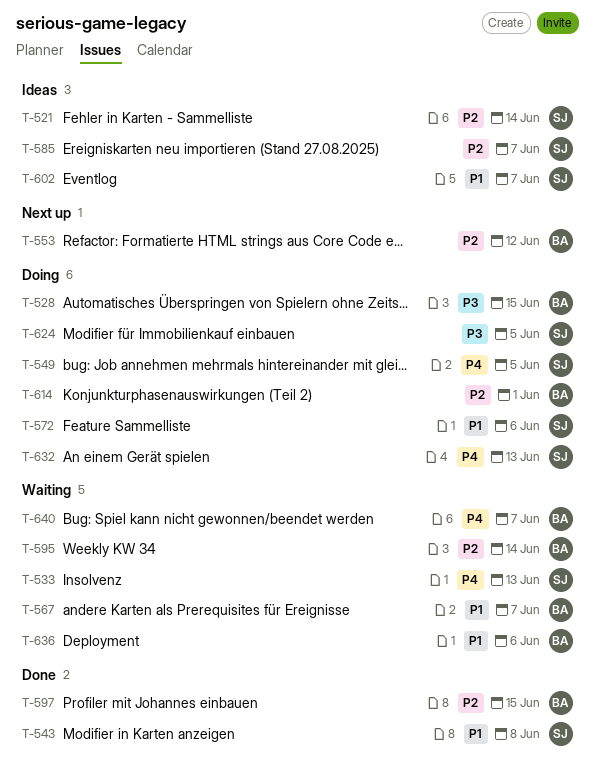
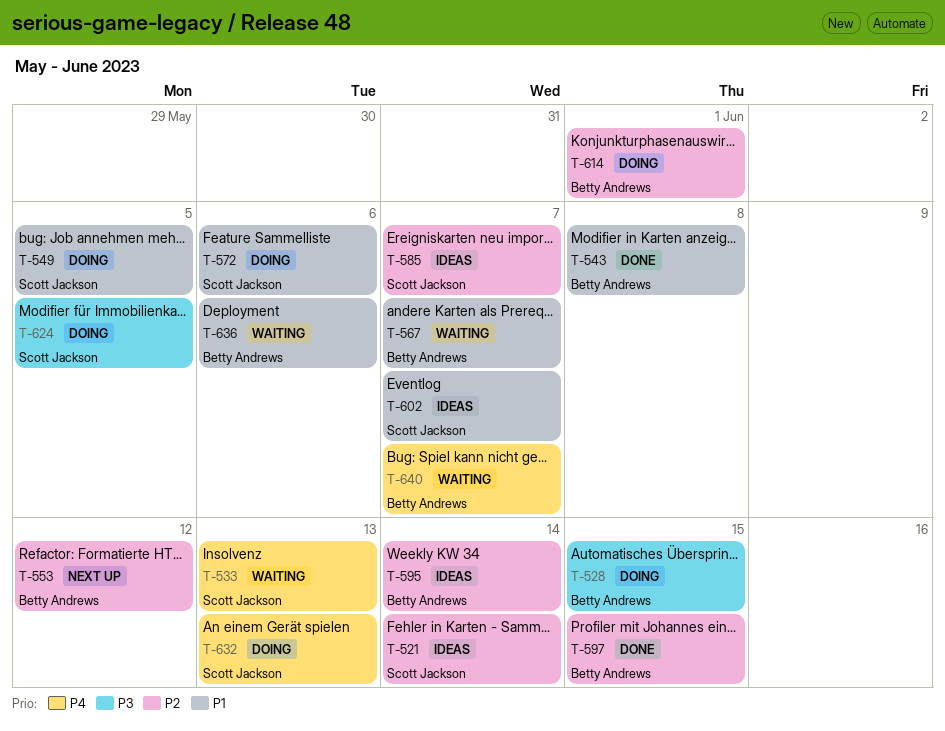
T-543, owner: Scott Jackson -> Betty Andrews
T-549, priority: P4 -> P1
T-595, status: Waiting -> Ideas

